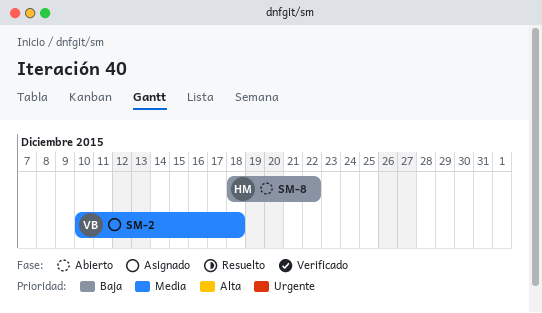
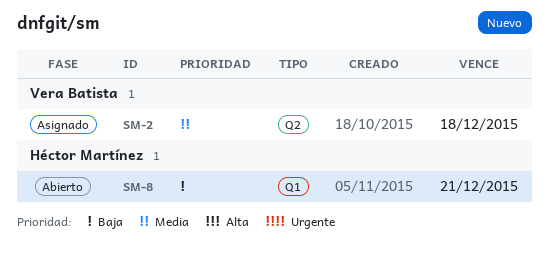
SM-8, due: Dec 22 -> Dec 21

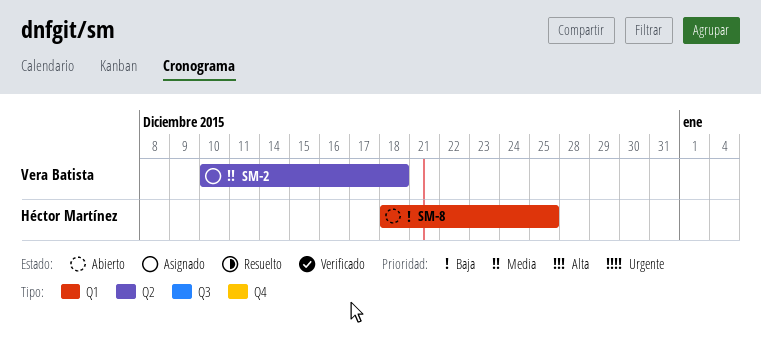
SM-8, due: Dec 21 -> Dec 25

